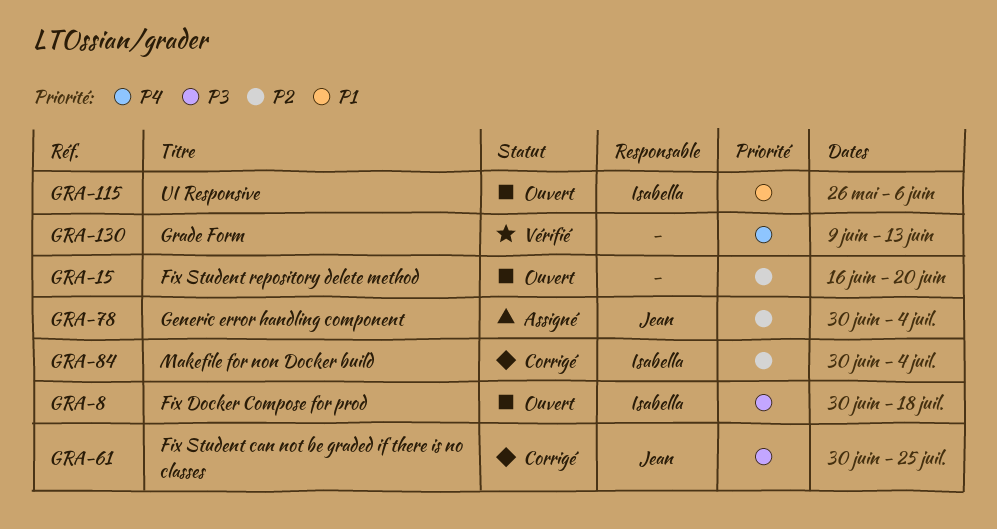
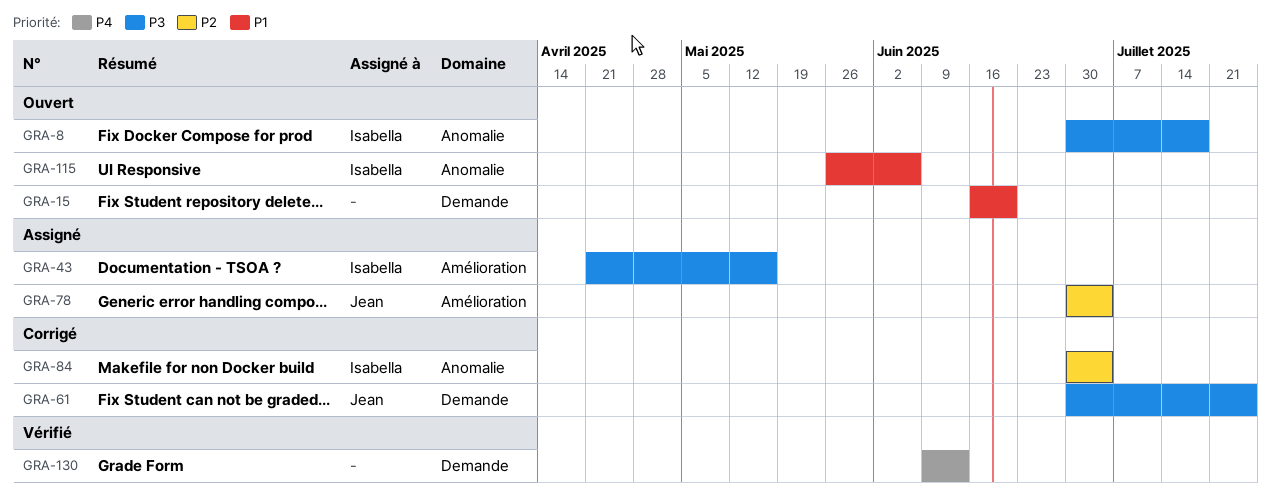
GRA-15, priority: P2 -> P1
GRA-43: none -> present

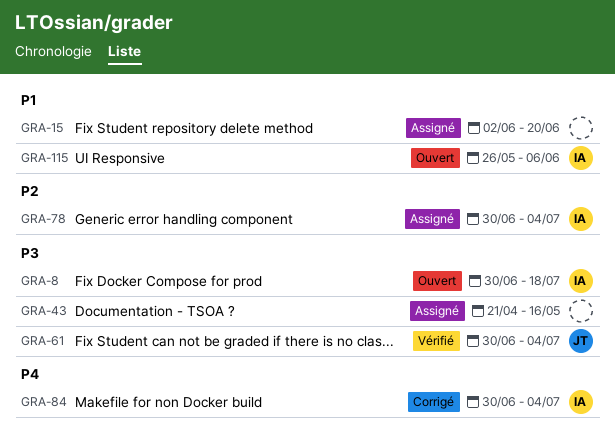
GRA-15, status: Ouvert -> Assigné
GRA-15, start: Jun 16 -> Jun 2
GRA-43, owner: Isabella -> none
GRA-61, status: Corrigé -> Vérifié
GRA-61, due: Jul 25 -> Jul 4
GRA-78, owner: Jean -> Isabella
GRA-84, priority: P2 -> P4
GRA-130: present -> none

